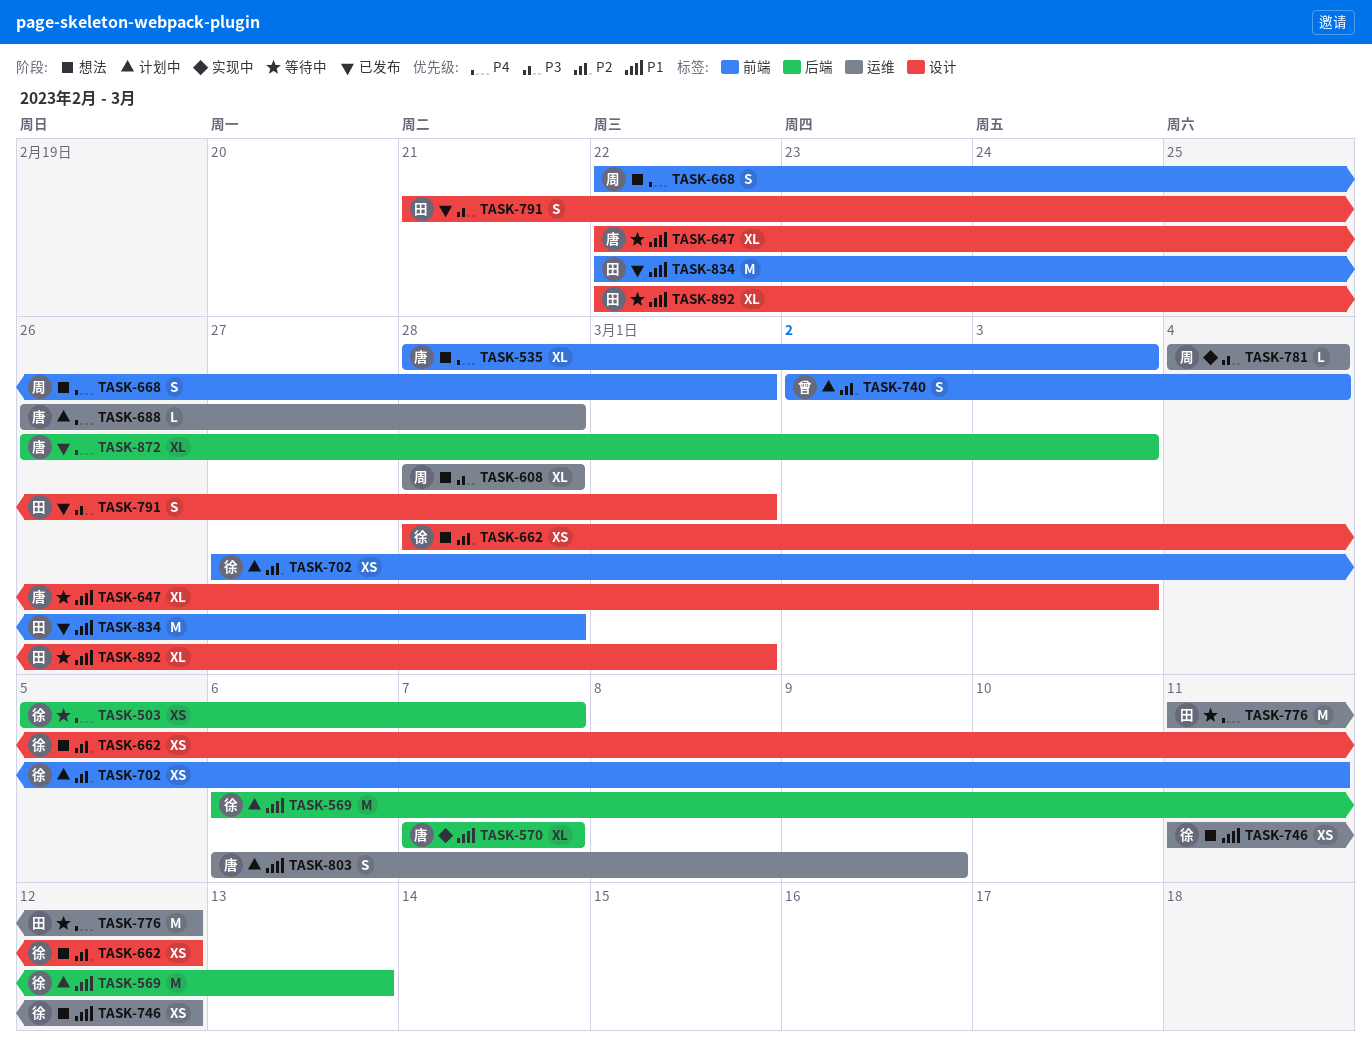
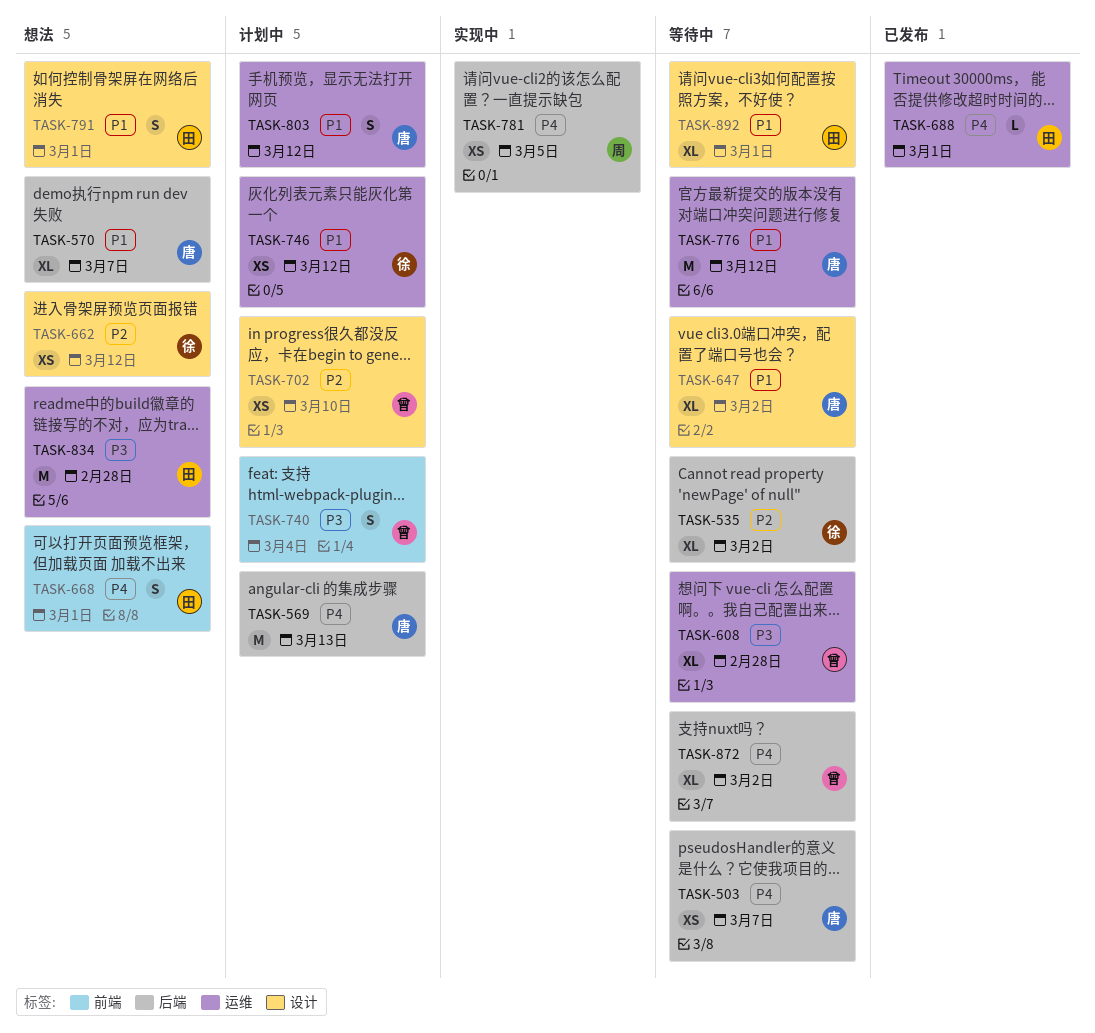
TASK-503, owner: 徐 -> 唐
TASK-535, status: 想法 -> 等待中
TASK-535, owner: 唐 -> 徐
TASK-535, priority: P4 -> P2
TASK-535, label: 前端 -> 后端
TASK-535, due: Mar 3 -> Mar 2
TASK-569, owner: 徐 -> 唐
TASK-569, priority: P1 -> P4
TASK-570, status: 实现中 -> 想法
TASK-608, status: 想法 -> 等待中
TASK-608, owner: 周 -> 曾
TASK-647, due: Mar 3 -> Mar 2
TASK-668, owner: 周 -> 田
TASK-688, status: 计划中 -> 已发布
TASK-688, owner: 唐 -> 田
TASK-688, due: Feb 28 -> Mar 1
TASK-702, owner: 徐 -> 曾
TASK-702, label: 前端 -> 设计
TASK-702, due: Mar 11 -> Mar 10
TASK-740, priority: P2 -> P3
TASK-746, status: 想法 -> 计划中
TASK-776, owner: 田 -> 唐
TASK-776, priority: P4 -> P1
TASK-781, priority: P3 -> P4
TASK-781, label: 运维 -> 后端
TASK-781, estimate: L -> XS
TASK-781, due: Mar 4 -> Mar 5
TASK-791, status: 已发布 -> 想法
TASK-791, priority: P3 -> P1
TASK-803, due: Mar 9 -> Mar 12
TASK-834, status: 已发布 -> 想法
TASK-834, priority: P1 -> P3
TASK-834, label: 前端 -> 运维
TASK-872, status: 已发布 -> 等待中
TASK-872, owner: 唐 -> 曾
TASK-872, due: Mar 3 -> Mar 2

